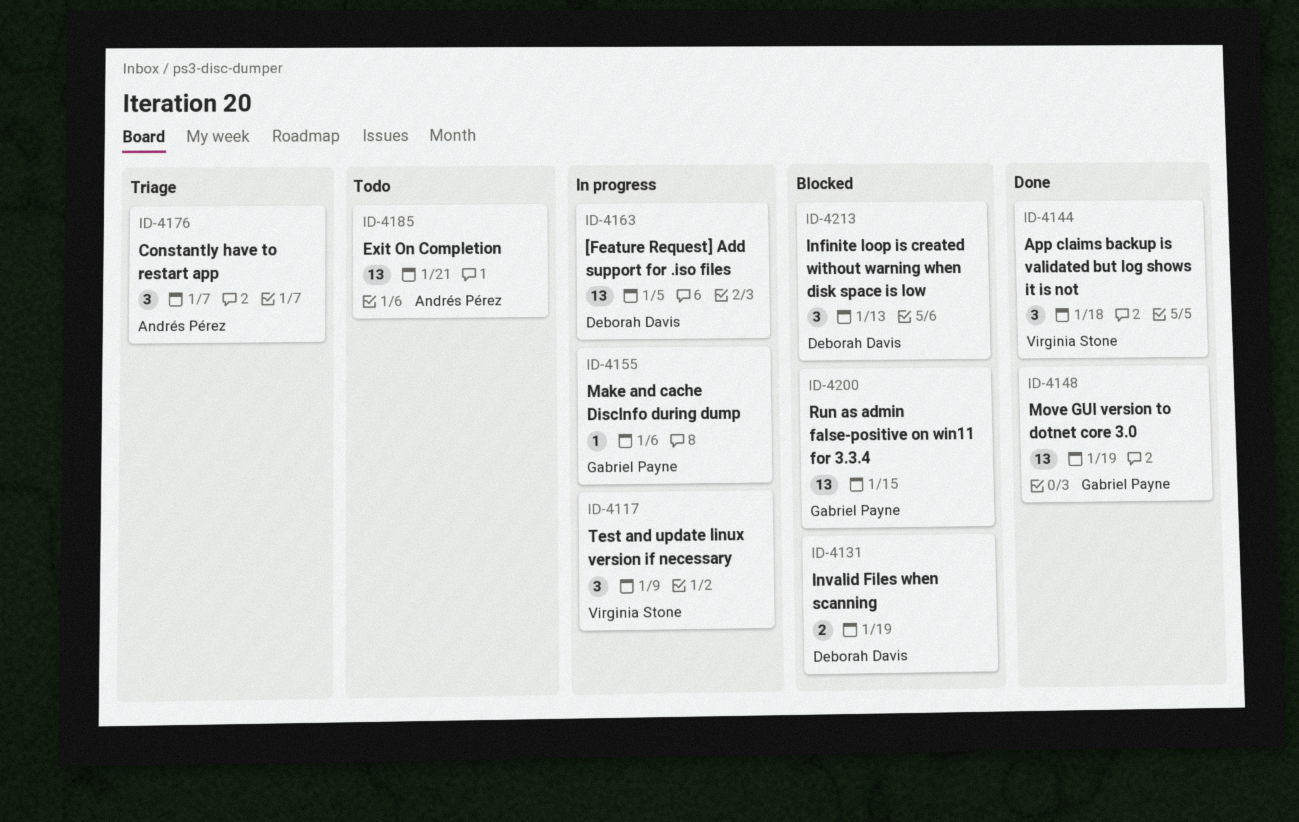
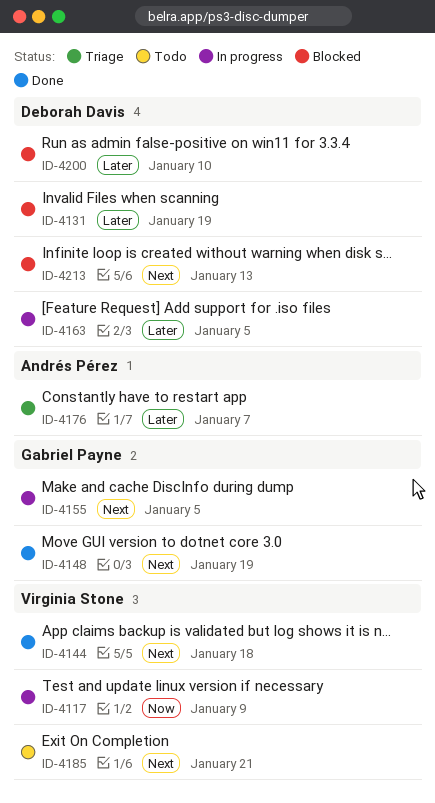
ID-4155, due: Jan 6 -> Jan 5
ID-4185, owner: Andrés Pérez -> Virginia Stone
ID-4200, owner: Gabriel Payne -> Deborah Davis
ID-4200, due: Jan 15 -> Jan 10

